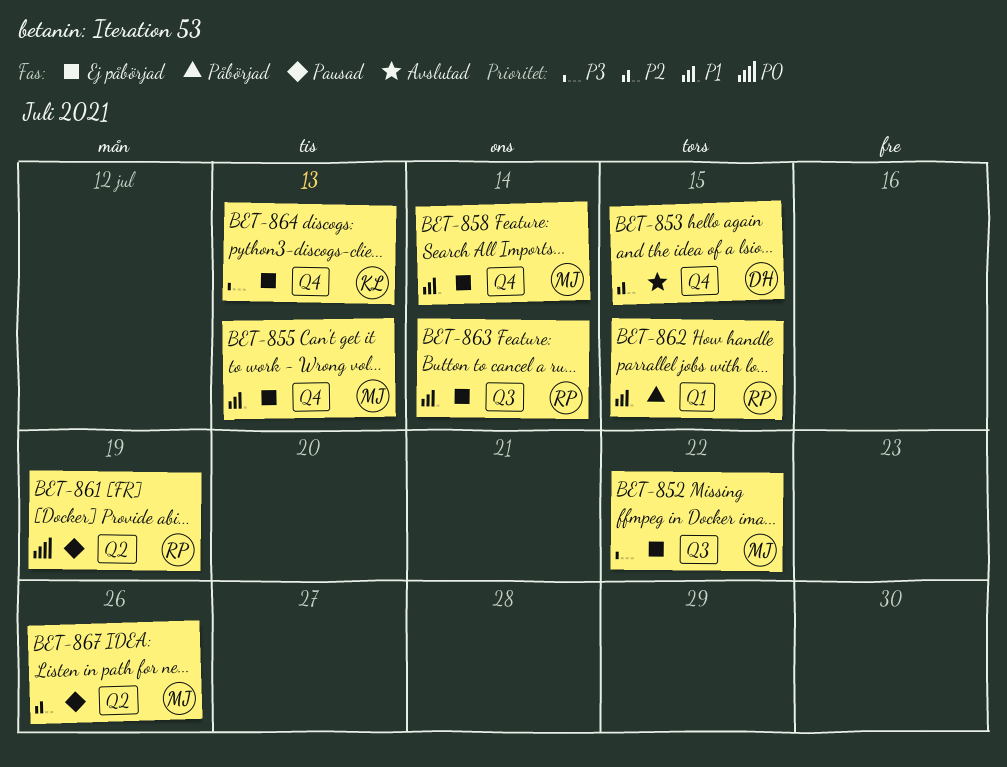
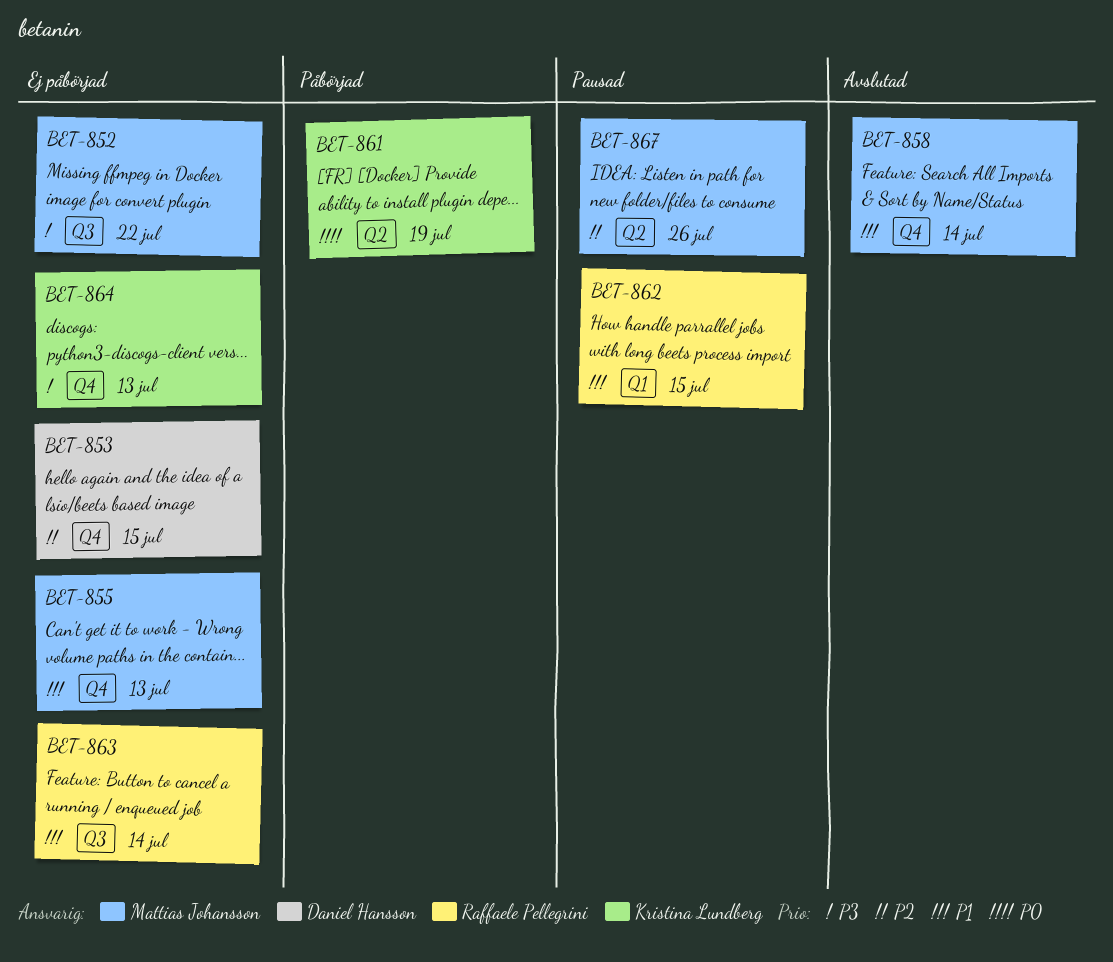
BET-853, status: Avslutad -> Ej påbörjad
BET-858, status: Ej påbörjad -> Avslutad
BET-861, status: Pausad -> Påbörjad
BET-861, owner: Raffaele Pellegrini -> Kristina Lundberg
BET-862, status: Påbörjad -> Pausad

